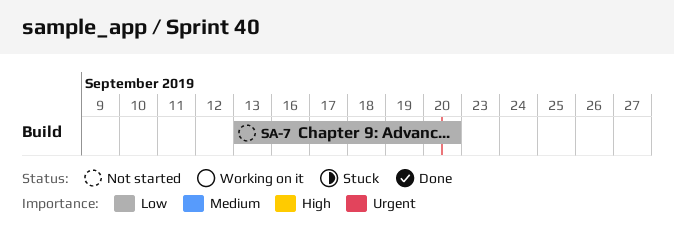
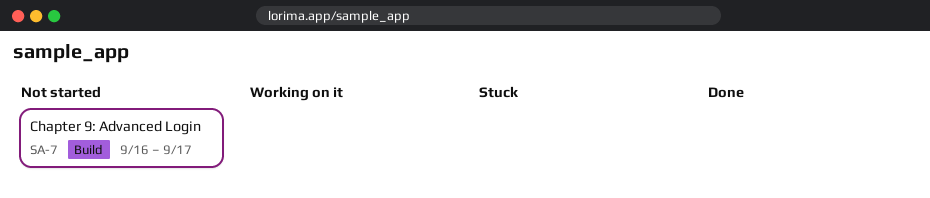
SA-7, start: Sep 13 -> Sep 16
SA-7, due: Sep 20 -> Sep 17

